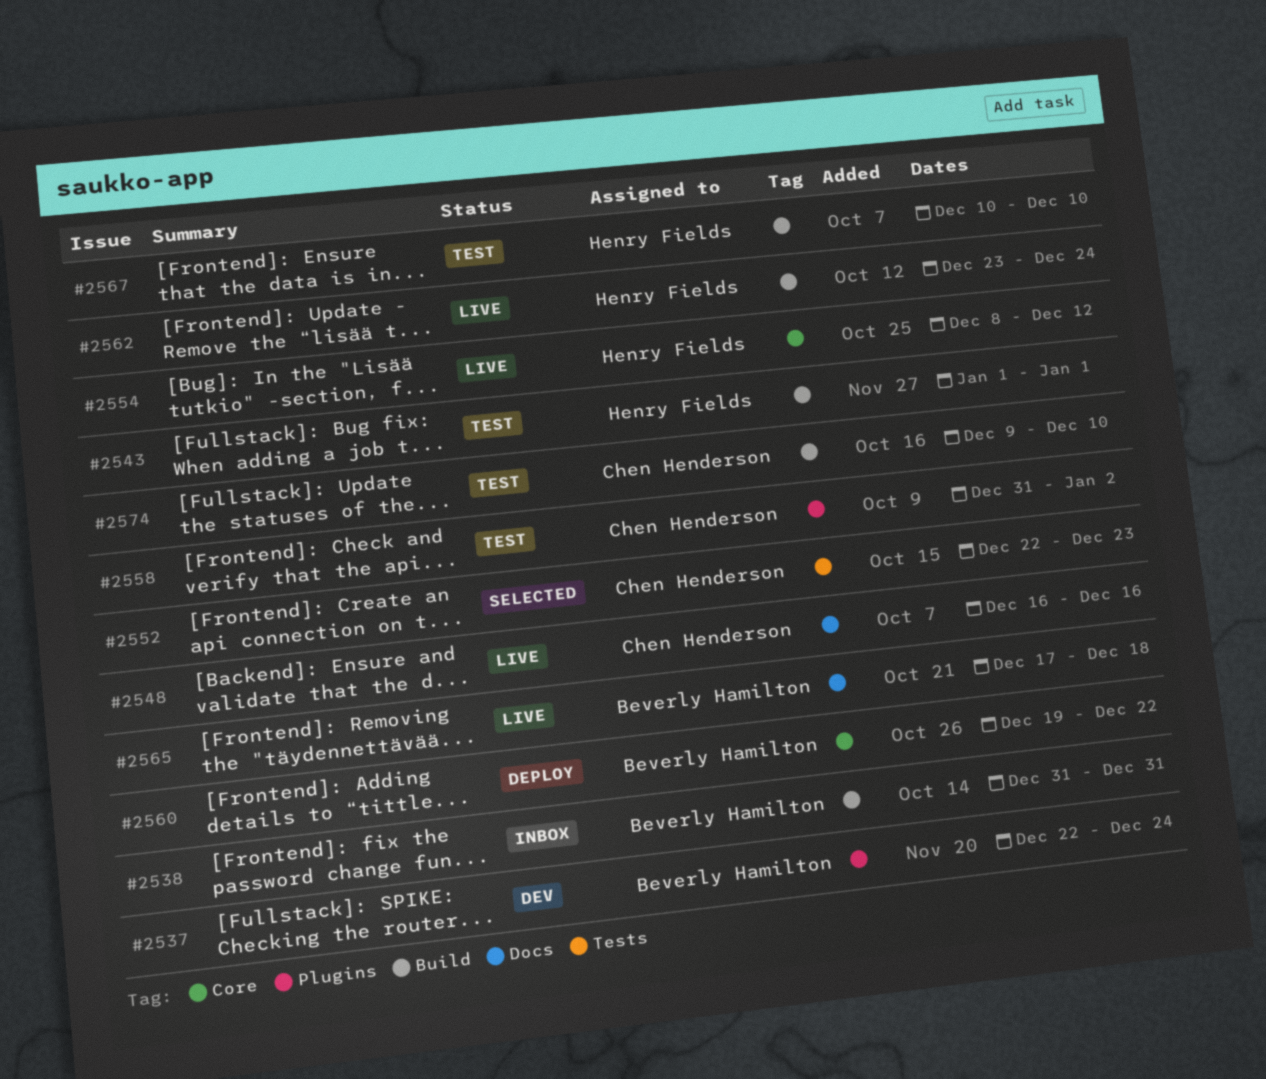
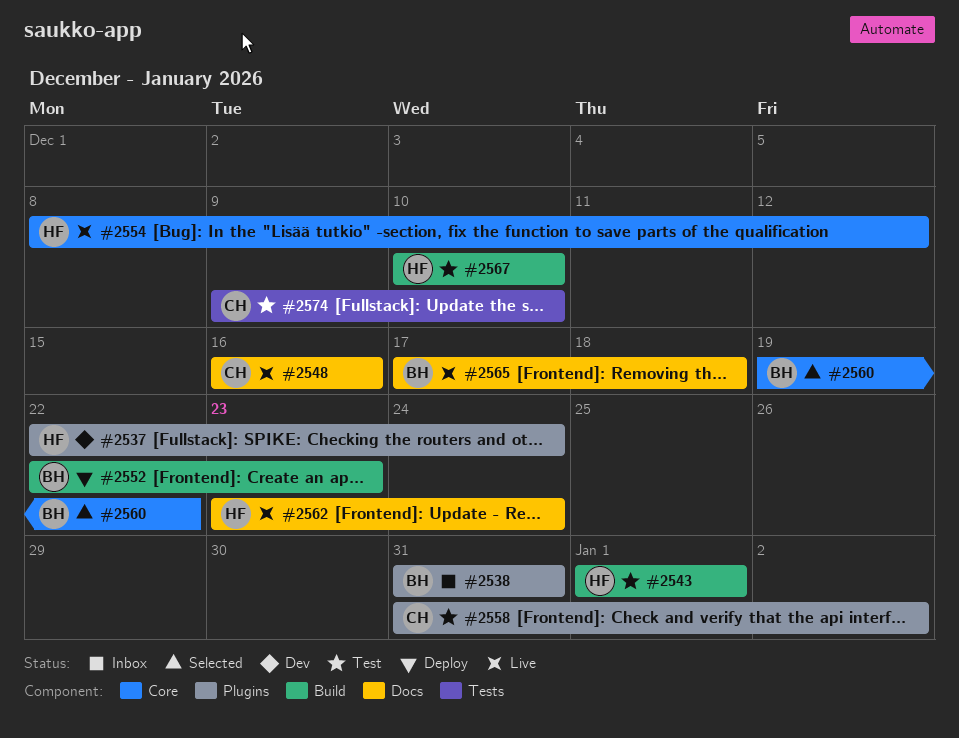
#2537, owner: Beverly Hamilton -> Henry Fields
#2538, label: Build -> Plugins
#2552, status: Selected -> Deploy
#2552, owner: Chen Henderson -> Beverly Hamilton
#2552, label: Tests -> Build
#2560, status: Deploy -> Selected
#2562, label: Build -> Docs
#2574, label: Build -> Tests

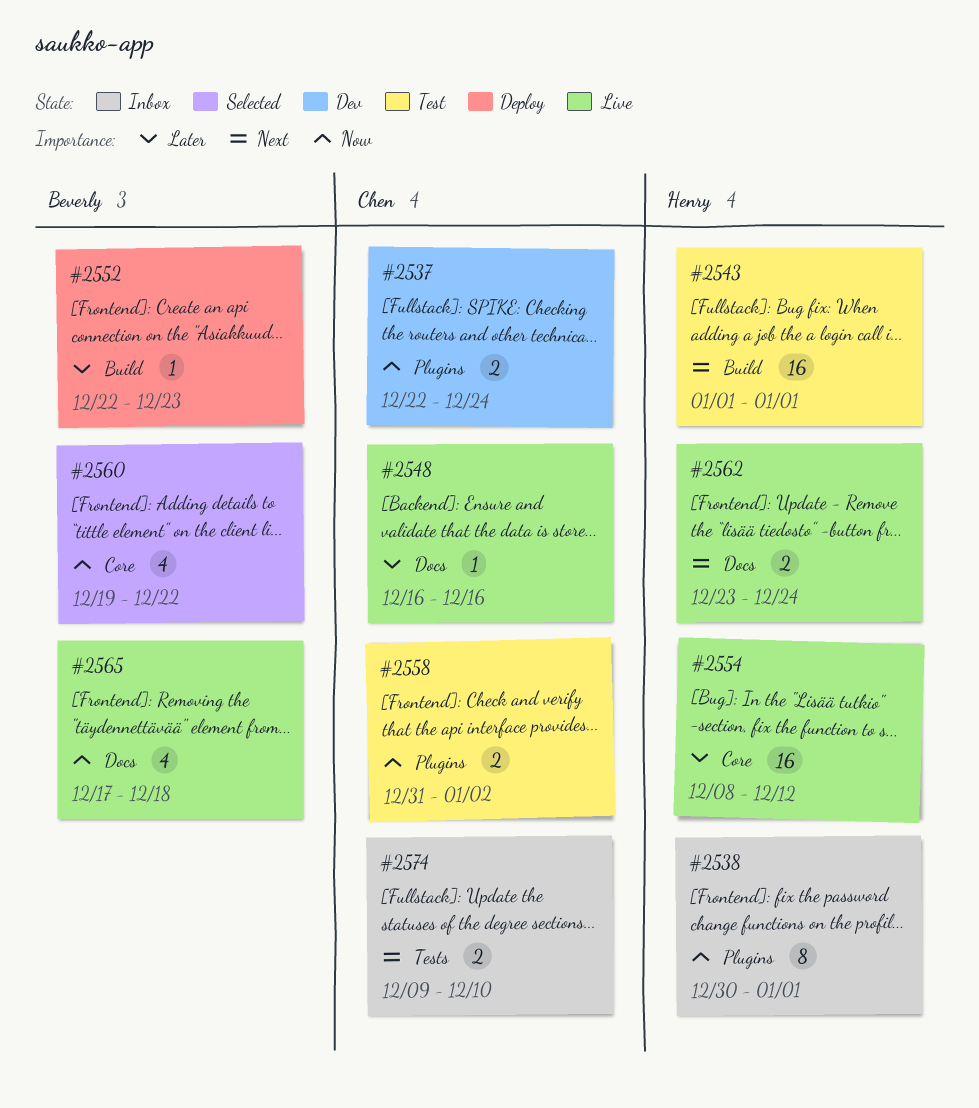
#2537, owner: Henry -> Chen
#2538, owner: Beverly -> Henry
#2538, start: Dec 31 -> Dec 30
#2538, due: Dec 31 -> Jan 1
#2567: present -> none
#2574, status: Test -> Inbox

